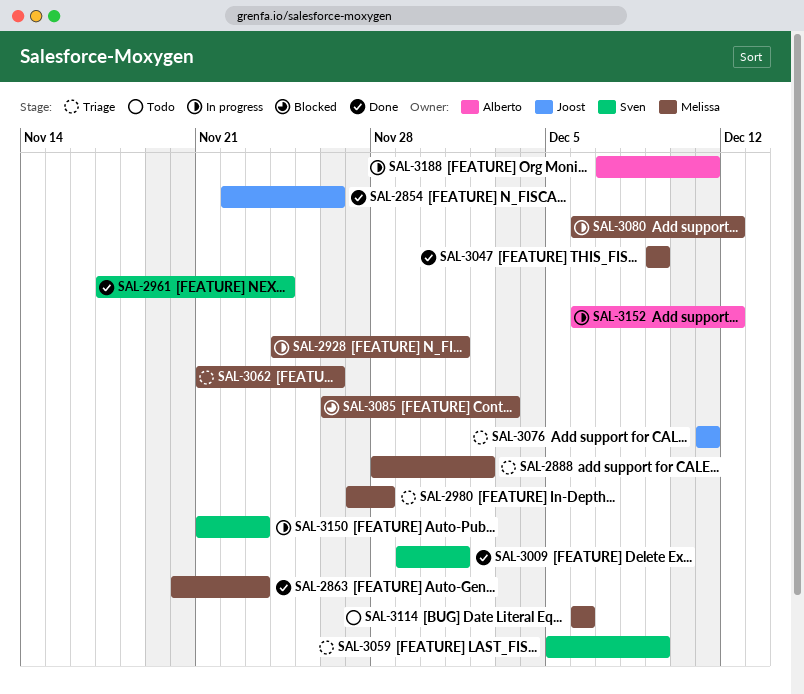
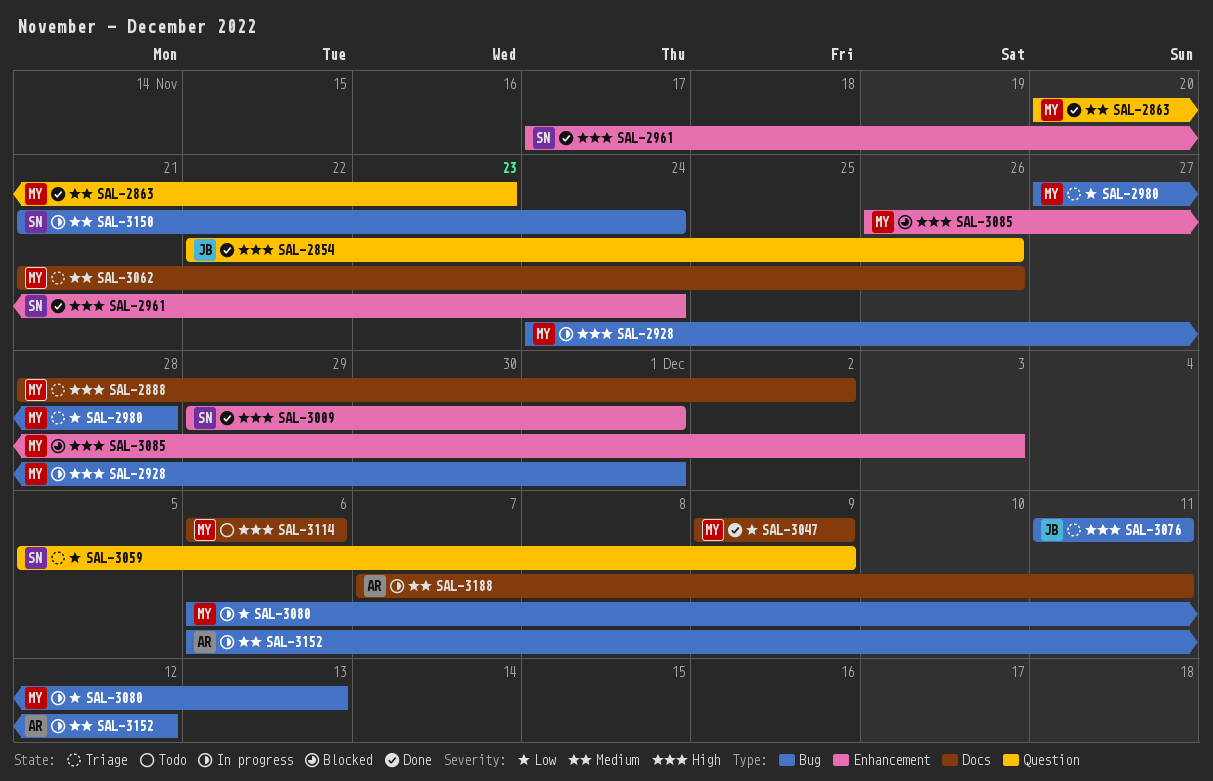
SAL-3080, due: Dec 12 -> Dec 13
SAL-3150, due: Nov 23 -> Nov 24

